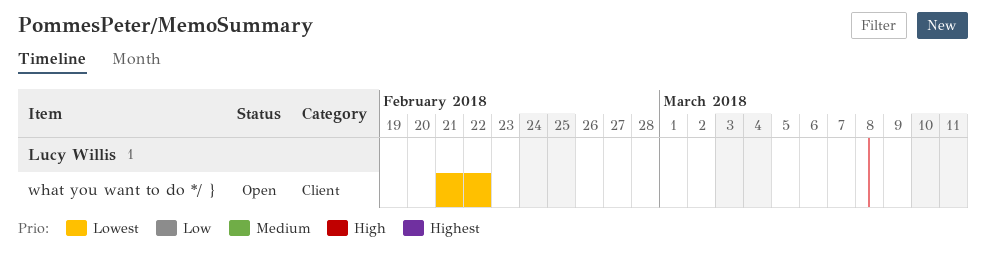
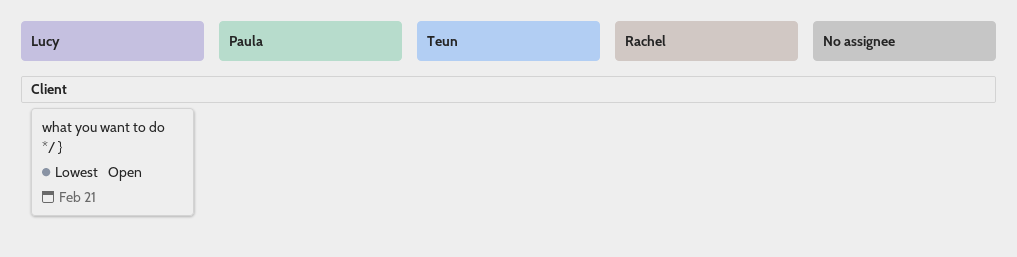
what you want to do */ }, due: Feb 22 -> Feb 21

